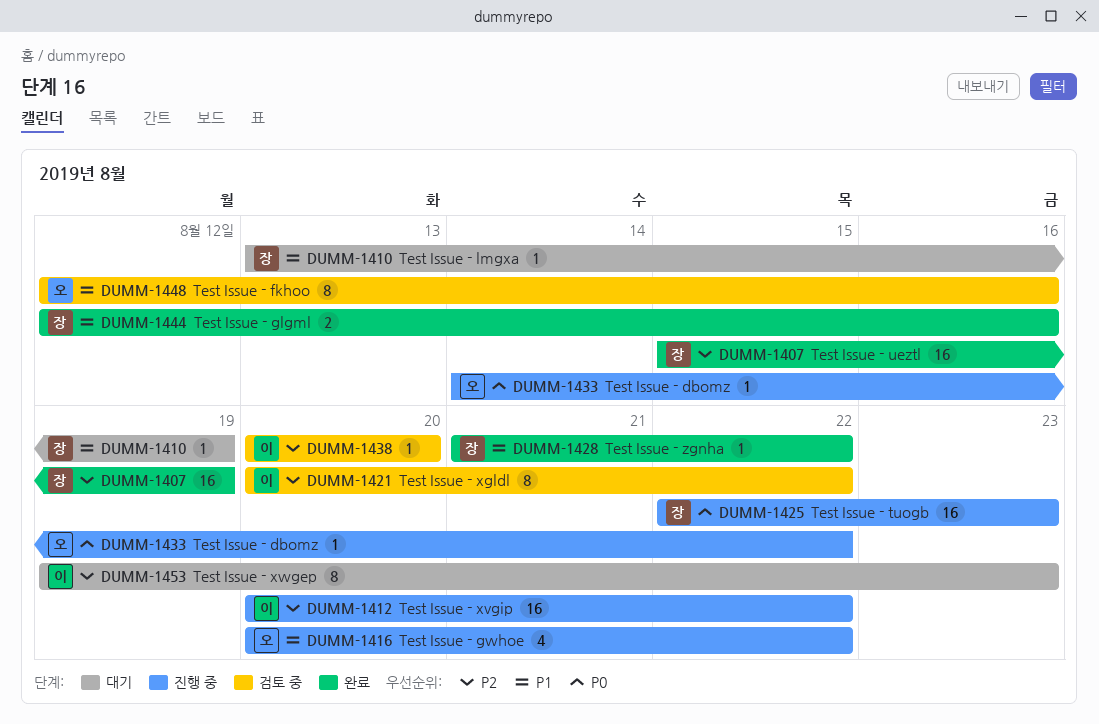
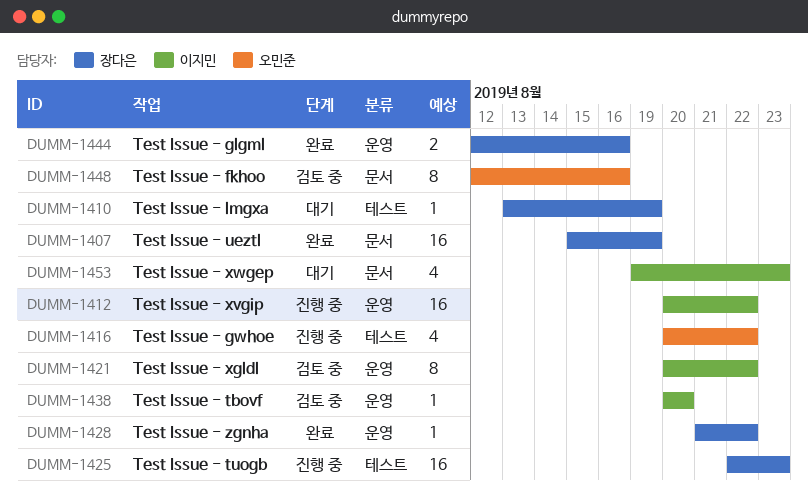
DUMM-1433: present -> none
DUMM-1453, estimate: 8 -> 4

